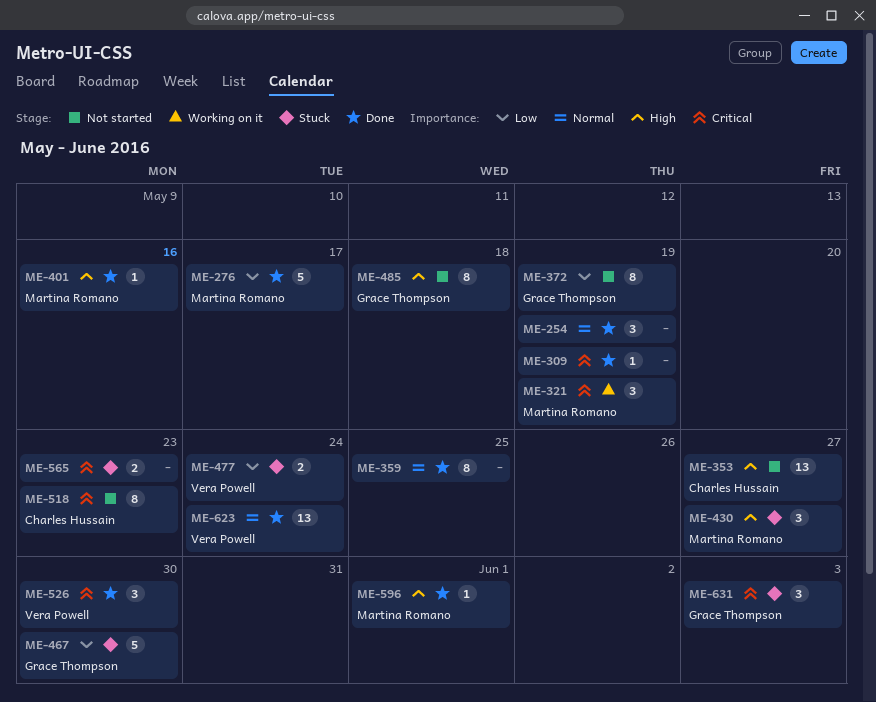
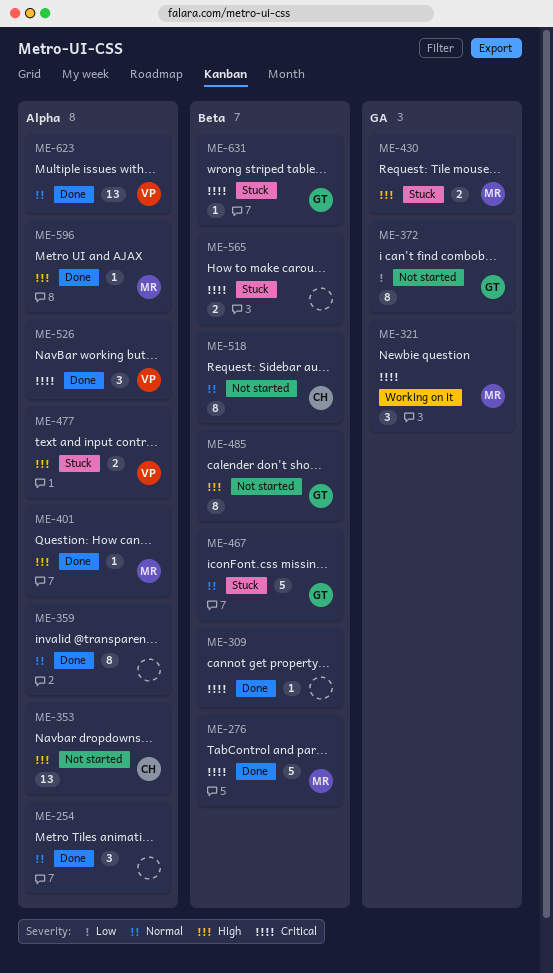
ME-276, priority: Low -> Critical
ME-430, estimate: 3 -> 2
ME-467, priority: Low -> Normal
ME-477, priority: Low -> High
ME-518, priority: Critical -> Normal
ME-631, estimate: 3 -> 1

